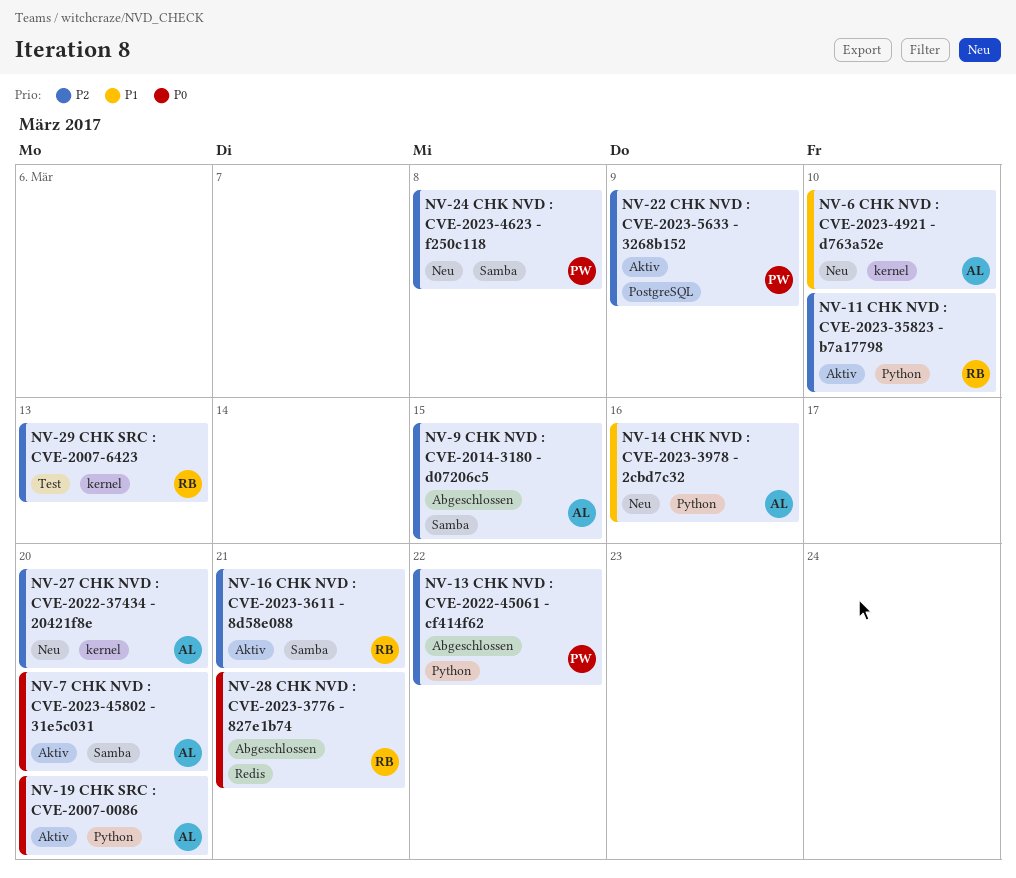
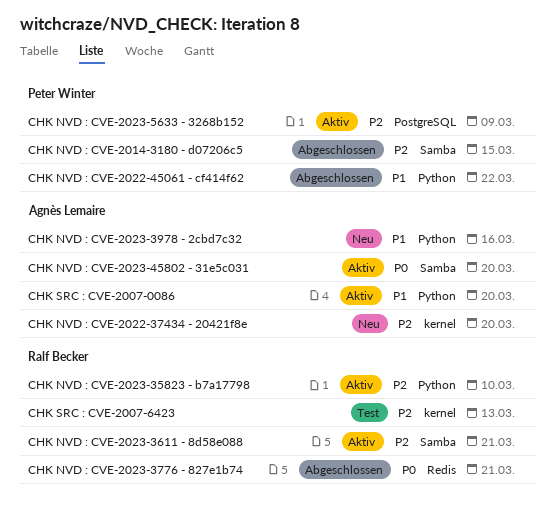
CHK NVD : CVE-2014-3180 - d07206c5, owner: Agnès Lemaire -> Peter Winter
CHK NVD : CVE-2022-45061 - cf414f62, priority: P2 -> P1
CHK NVD : CVE-2023-4623 - f250c118: present -> none
CHK NVD : CVE-2023-4921 - d763a52e: present -> none
CHK SRC : CVE-2007-0086, priority: P0 -> P1

